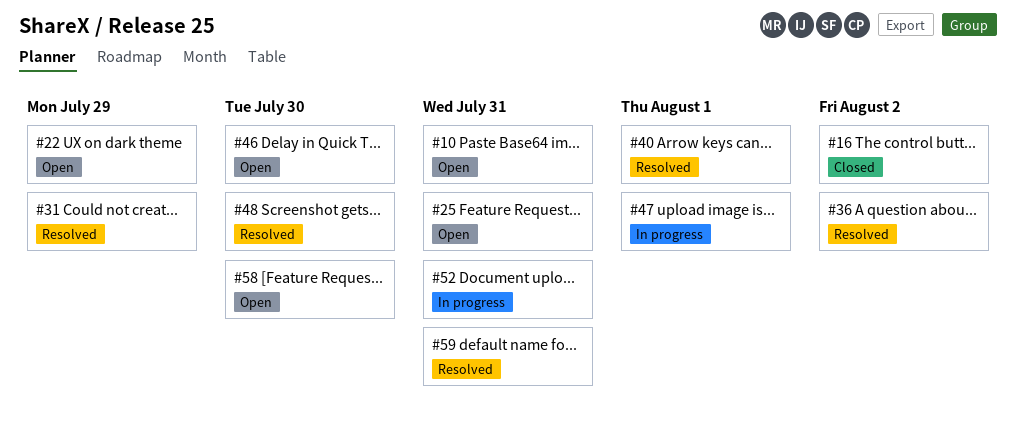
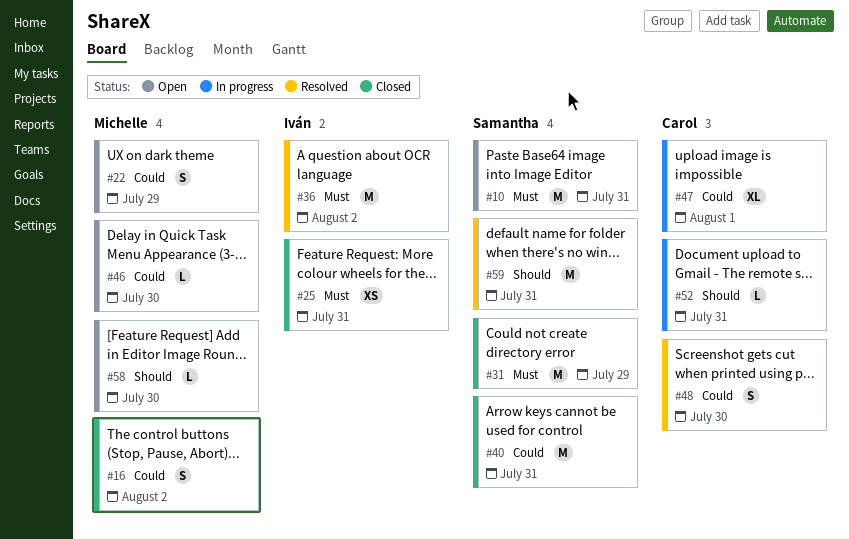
#25, status: Open -> Closed
#31, status: Resolved -> Closed
#40, status: Resolved -> Closed
#40, due: Aug 1 -> Jul 31

